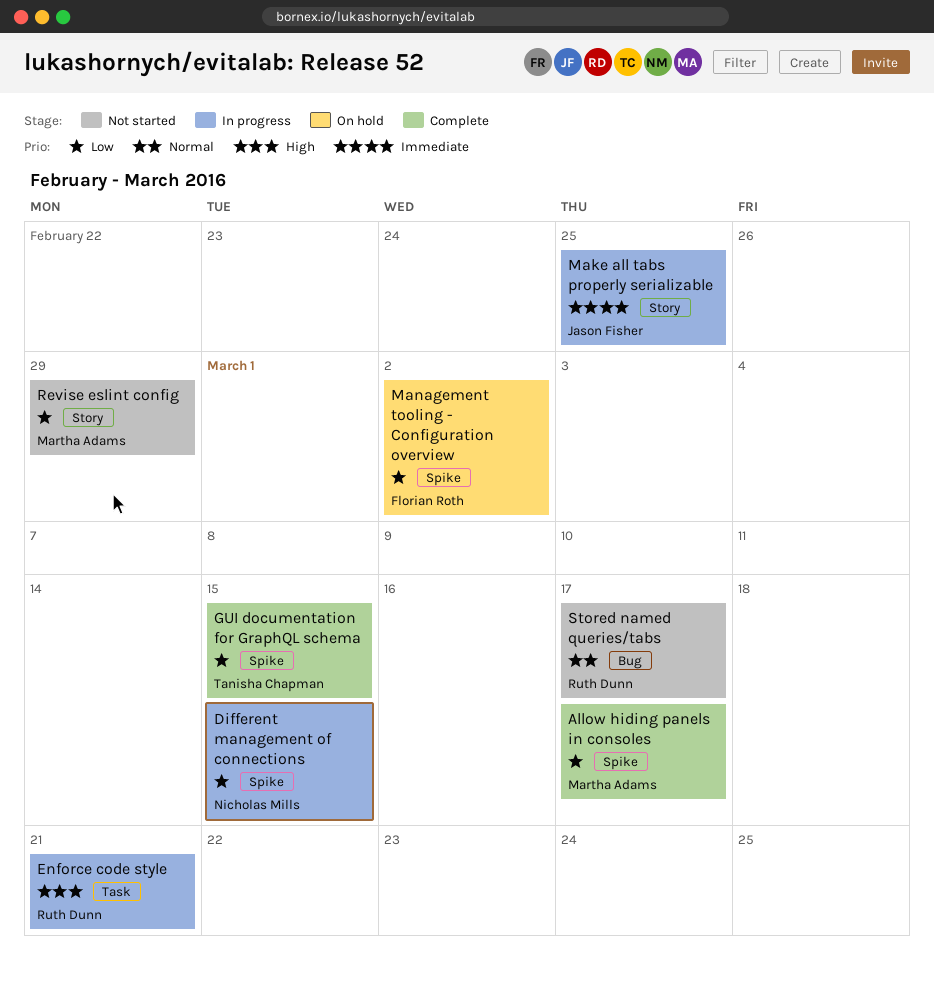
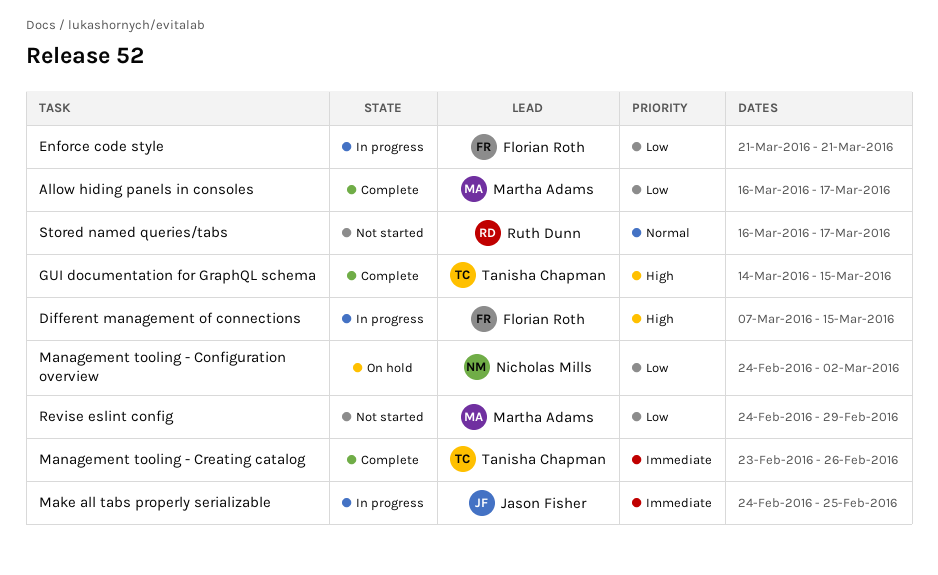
Different management of connections, owner: Nicholas Mills -> Florian Roth
Different management of connections, priority: Low -> High
Enforce code style, owner: Ruth Dunn -> Florian Roth
Enforce code style, priority: High -> Low
GUI documentation for GraphQL schema, priority: Low -> High
Management tooling - Configuration overview, owner: Florian Roth -> Nicholas Mills
Management tooling - Creating catalog: none -> present

